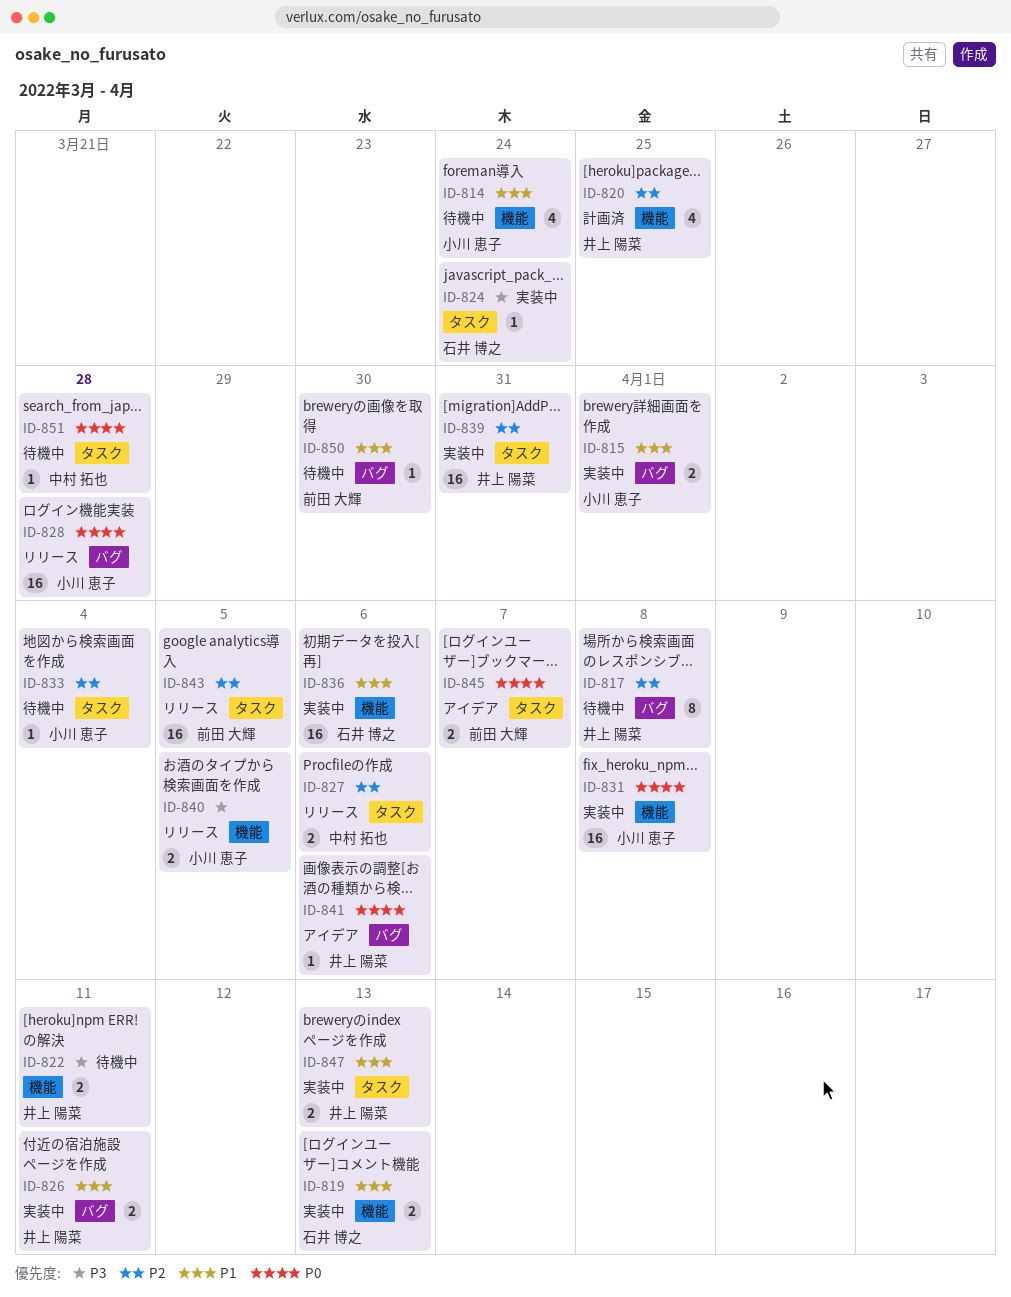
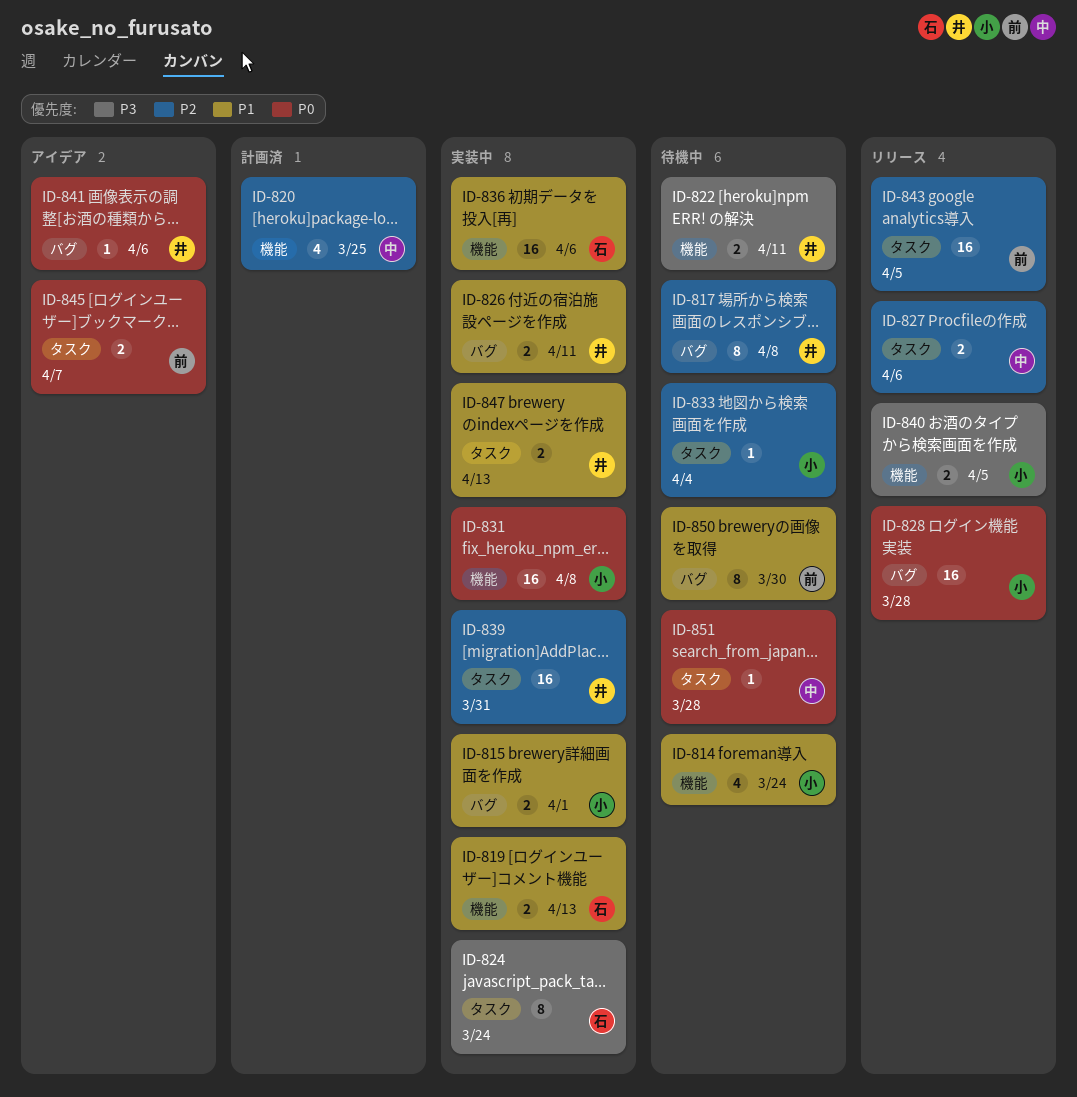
ID-820, owner: 井上 陽菜 -> 中村 拓也
ID-824, estimate: 1 -> 8
ID-850, estimate: 1 -> 8

